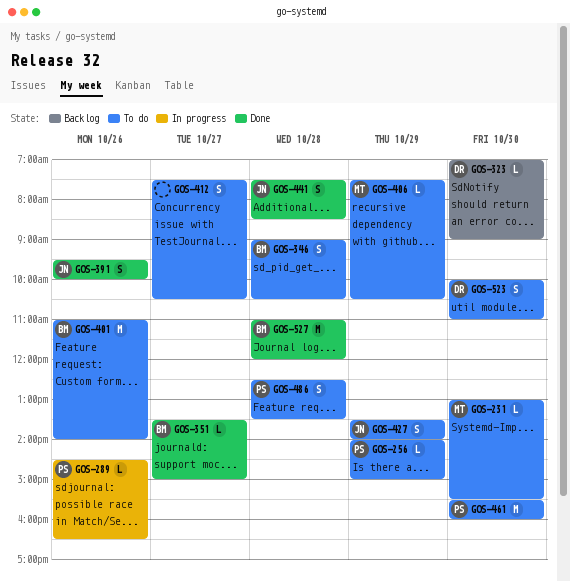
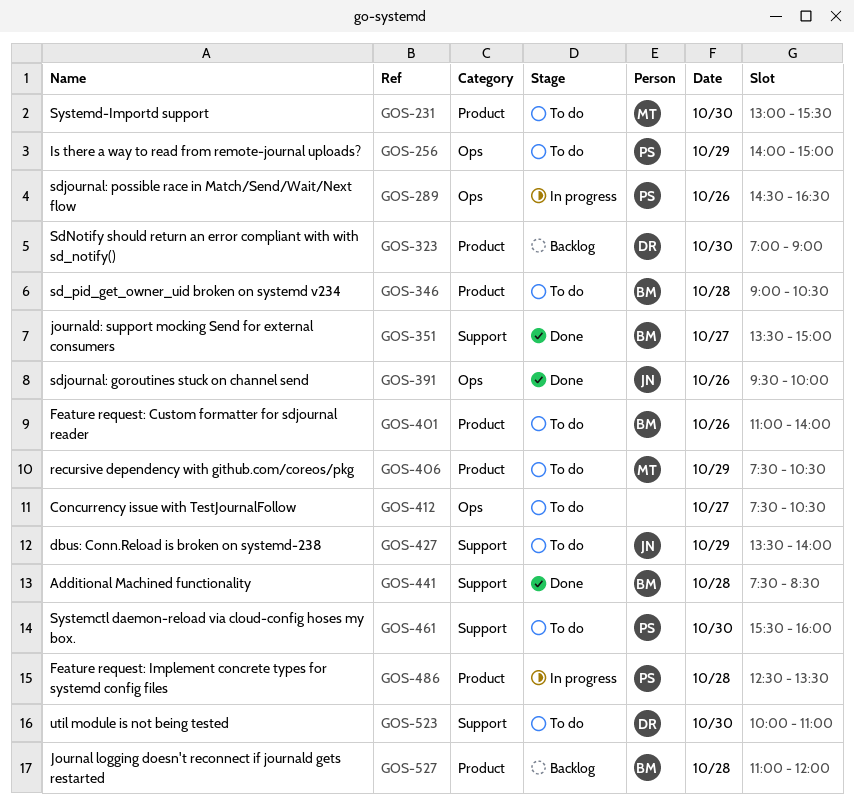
GOS-441, owner: JN -> BM
GOS-486, status: To do -> In progress
GOS-527, status: Done -> Backlog

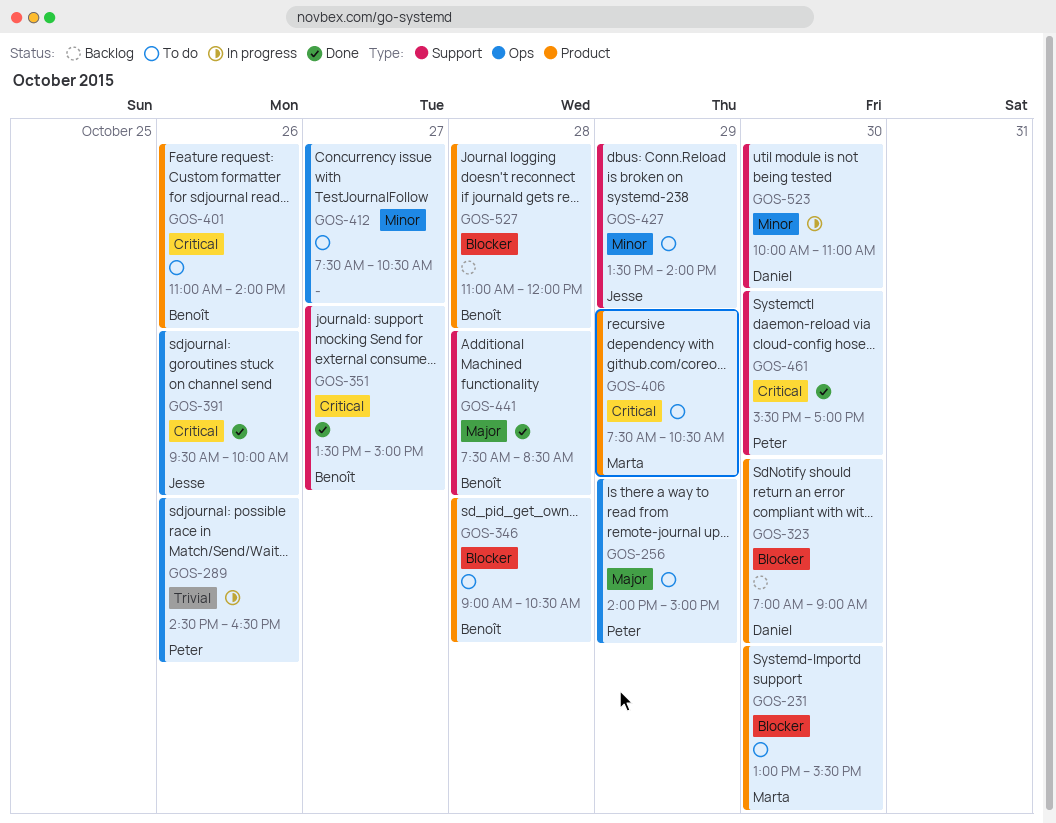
GOS-461, status: To do -> Done
GOS-461, ends: 16:00 -> 17:00
GOS-486: present -> none
GOS-523, status: To do -> In progress

